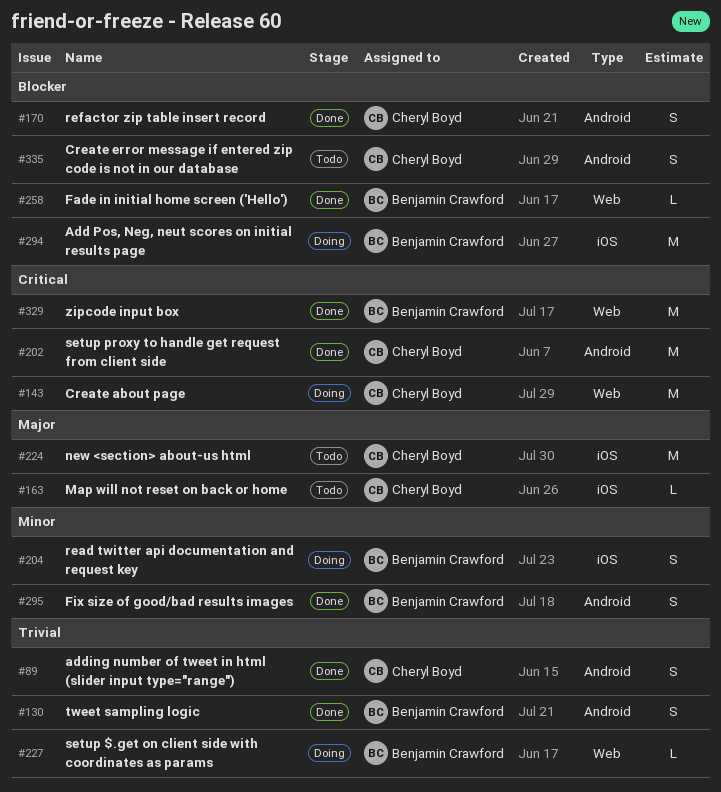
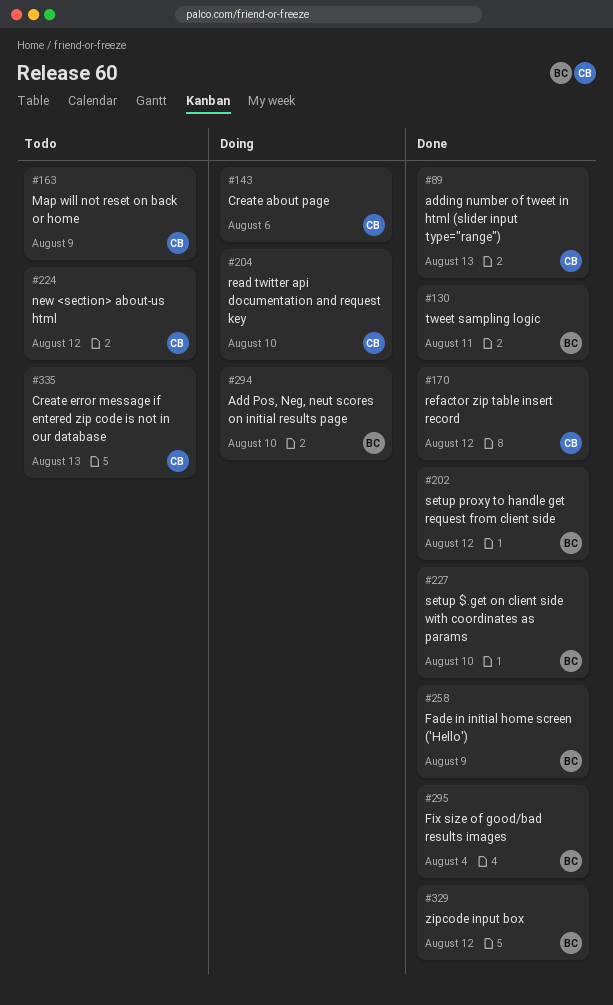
#202, owner: Cheryl Boyd -> Benjamin Crawford
#204, owner: Benjamin Crawford -> Cheryl Boyd
#227, status: Doing -> Done

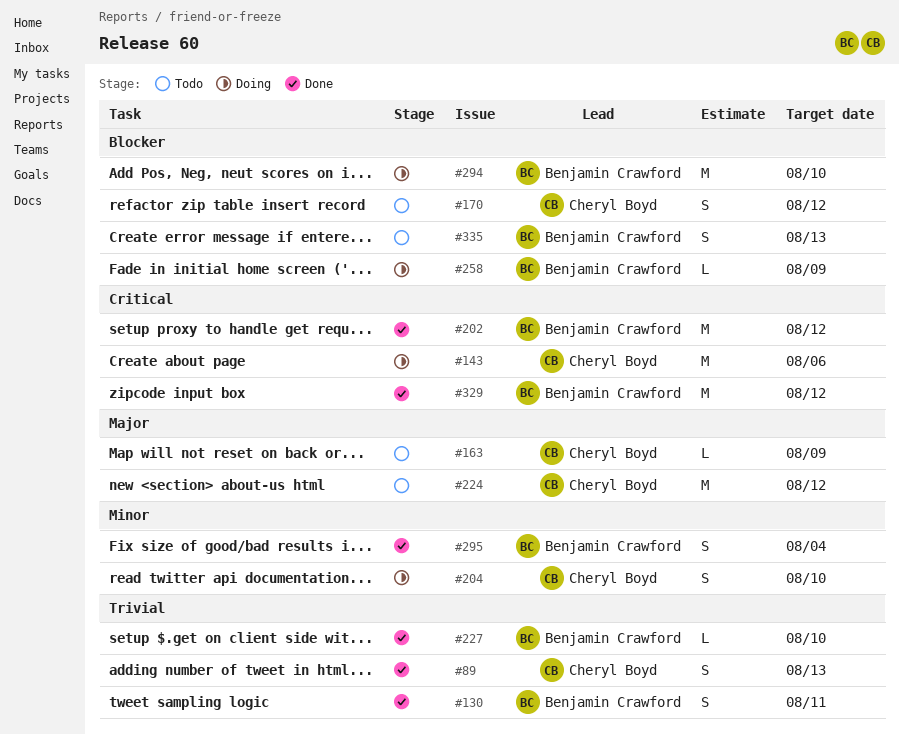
#170, status: Done -> Todo
#258, status: Done -> Doing
#335, owner: Cheryl Boyd -> Benjamin Crawford

